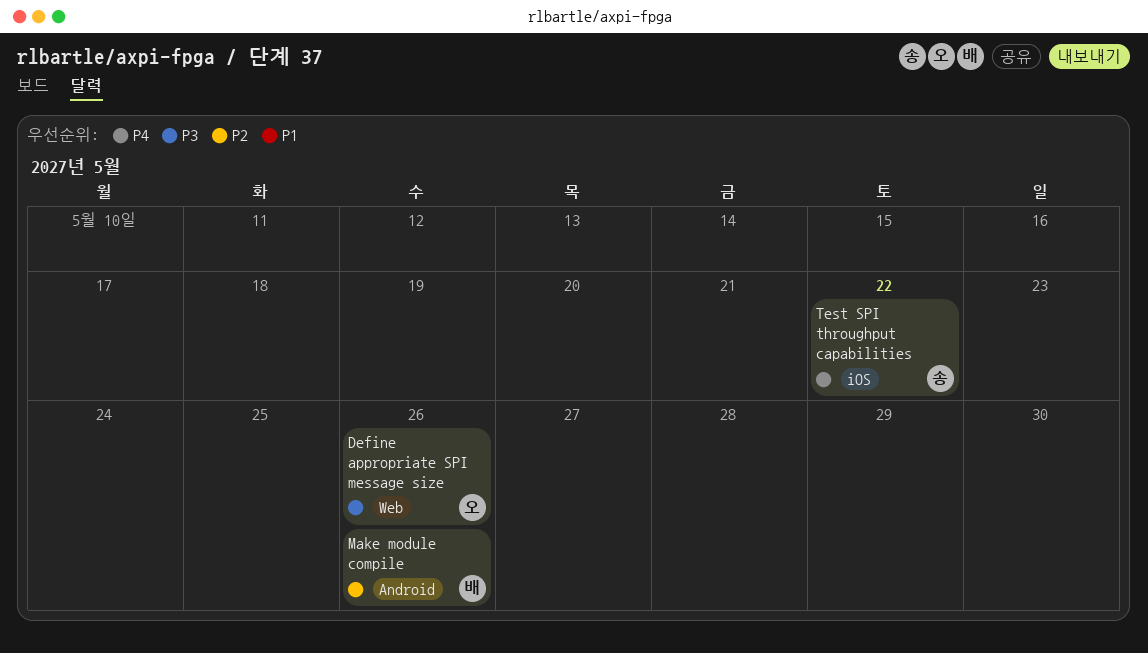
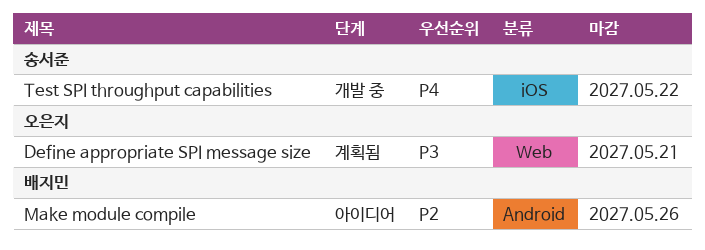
Define appropriate SPI message size, due: May 26 -> May 21

